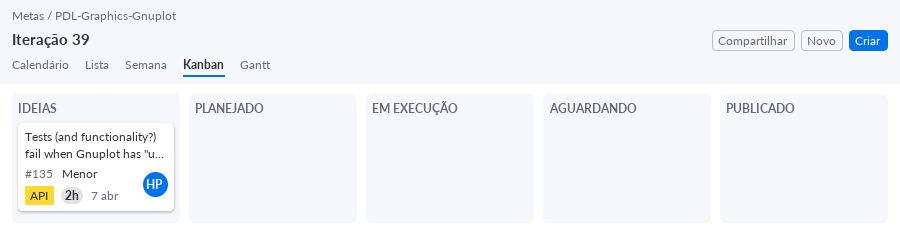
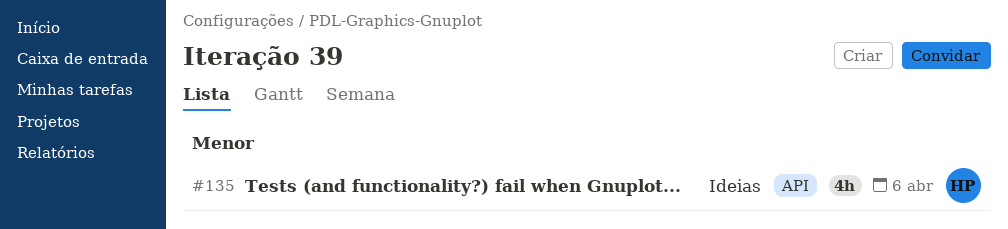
#135, estimate: 2h -> 4h
#135, due: Apr 7 -> Apr 6

